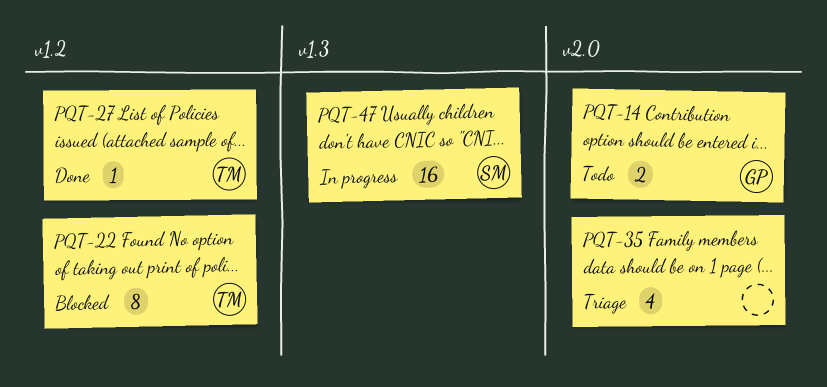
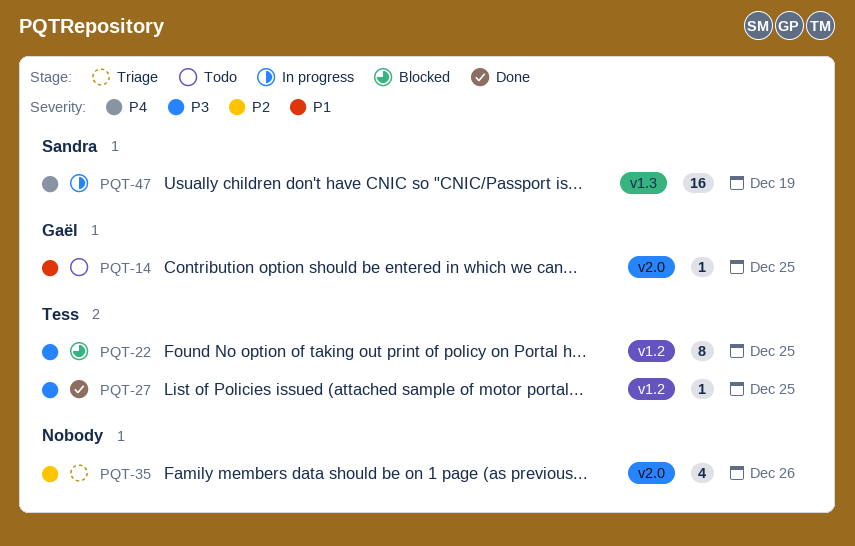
PQT-14, estimate: 2 -> 1

